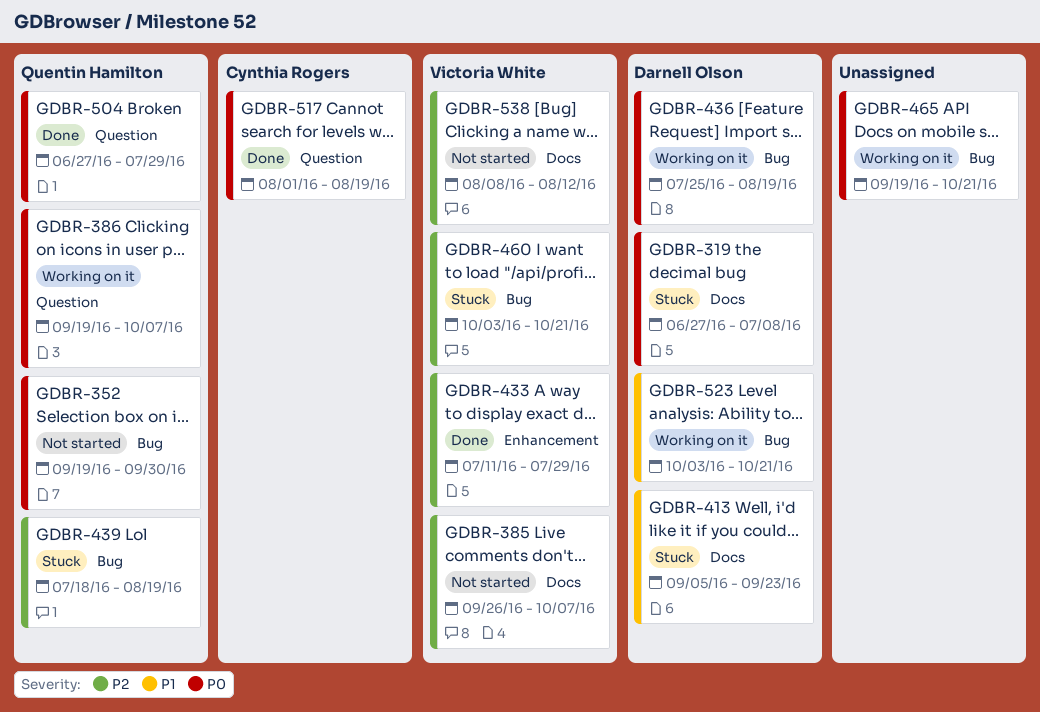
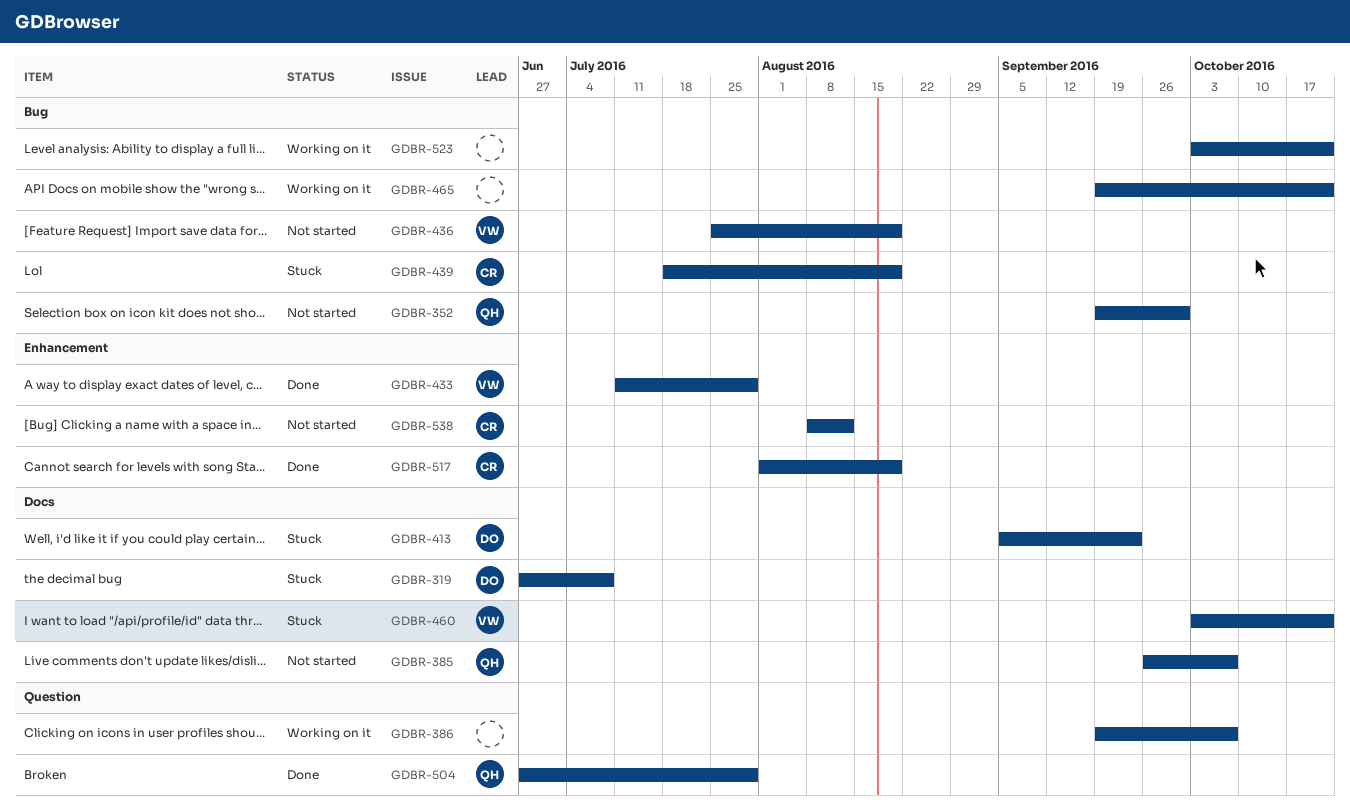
GDBR-385, owner: Victoria White -> Quentin Hamilton
GDBR-386, owner: Quentin Hamilton -> none
GDBR-436, status: Working on it -> Not started
GDBR-436, owner: Darnell Olson -> Victoria White
GDBR-439, owner: Quentin Hamilton -> Cynthia Rogers
GDBR-460, label: Bug -> Docs
GDBR-517, label: Question -> Enhancement
GDBR-523, owner: Darnell Olson -> none
GDBR-538, owner: Victoria White -> Cynthia Rogers
GDBR-538, label: Docs -> Enhancement

